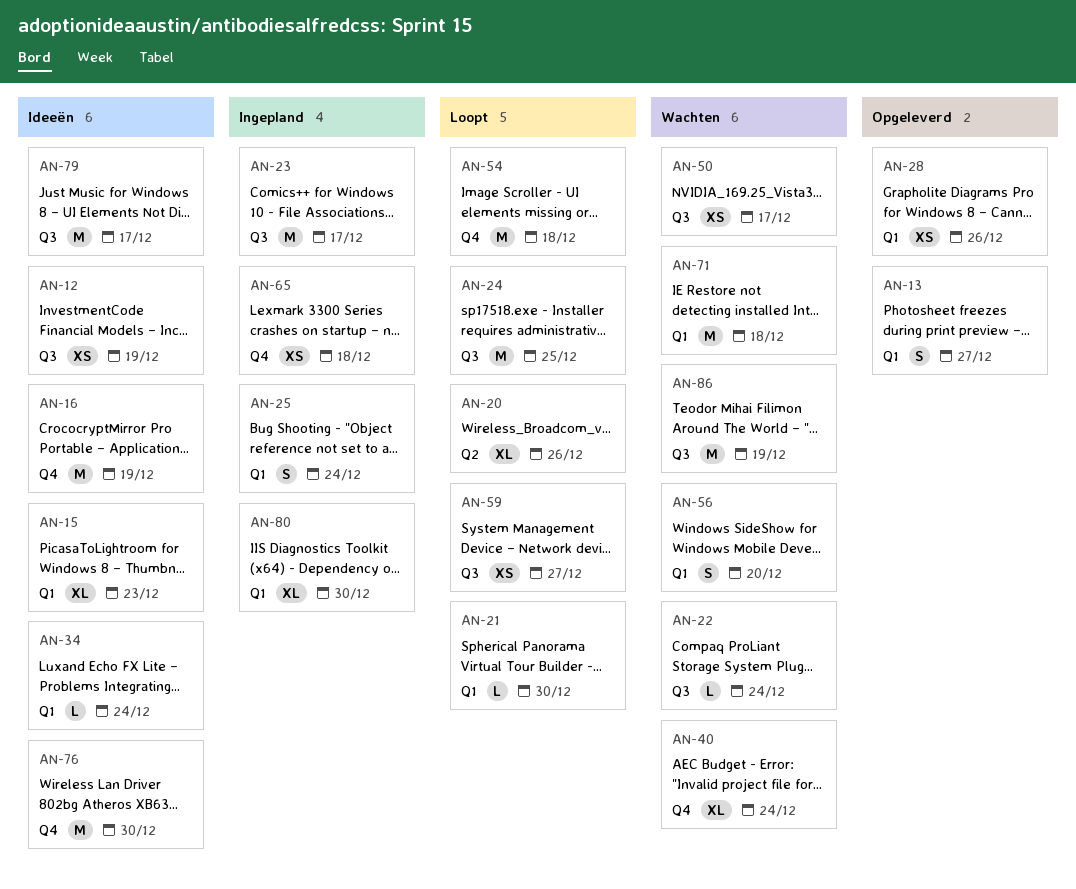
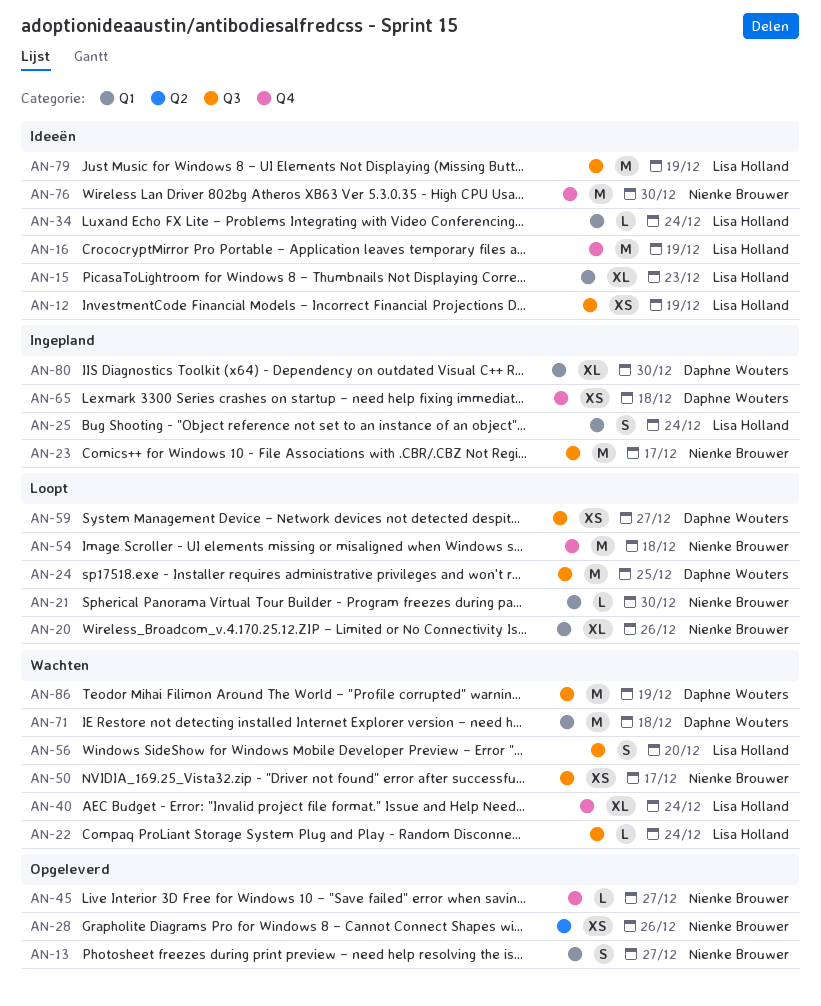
AN-20, label: Q2 -> Q1
AN-28, label: Q1 -> Q2
AN-45: none -> present
AN-56, label: Q1 -> Q3
AN-79, due: Dec 17 -> Dec 19

